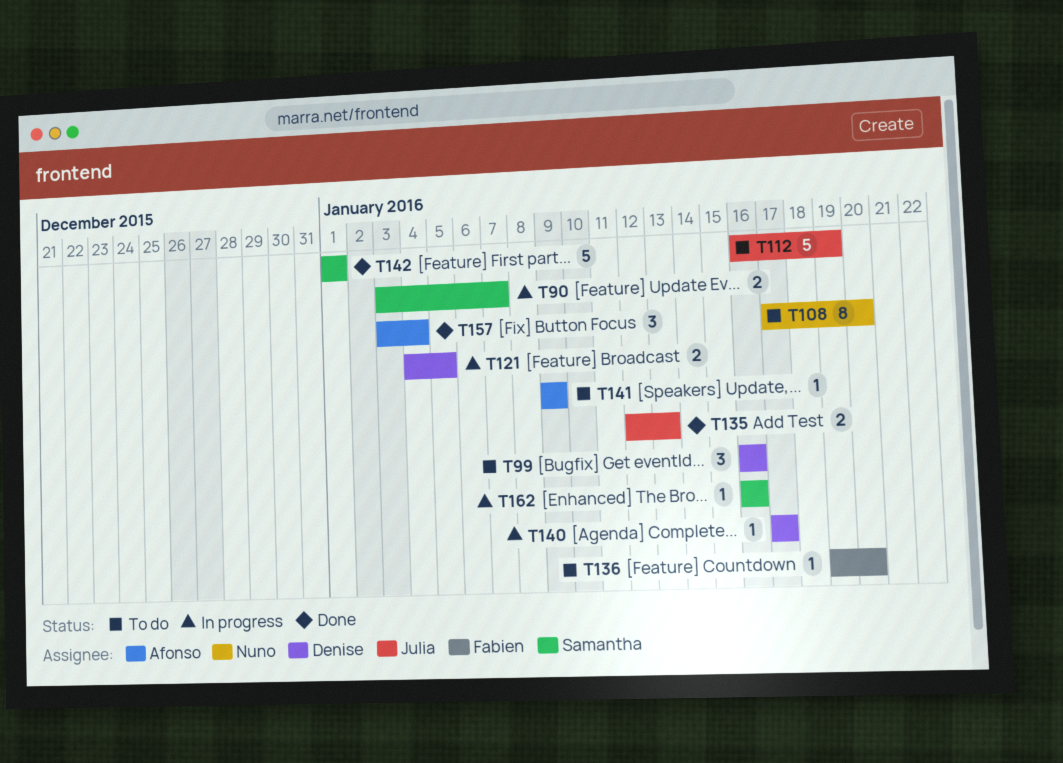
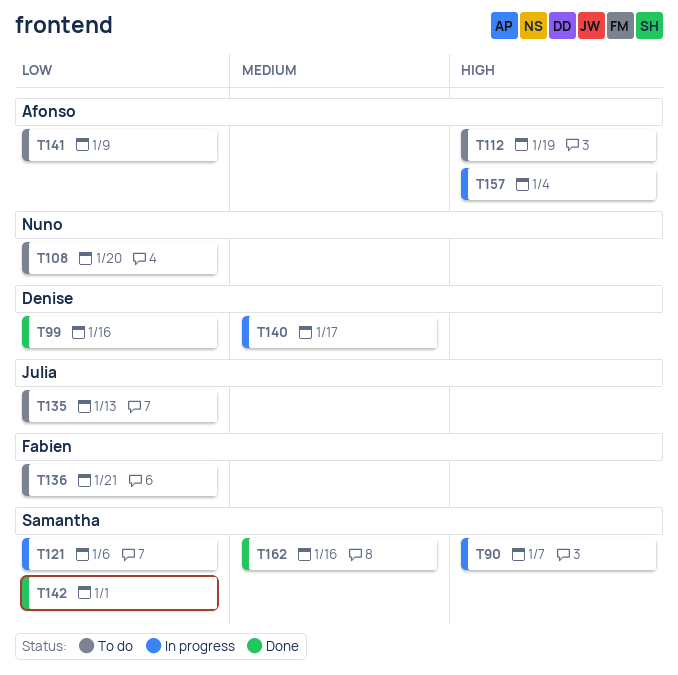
T99, status: To do -> Done
T112, owner: Julia -> Afonso
T121, owner: Denise -> Samantha
T121, due: Jan 5 -> Jan 6
T135, status: Done -> To do
T136, due: Jan 20 -> Jan 21
T157, status: Done -> In progress
T162, status: In progress -> Done

